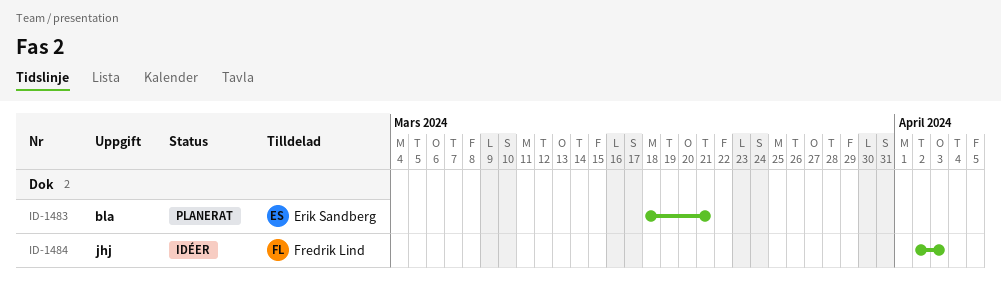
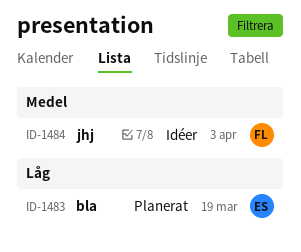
ID-1483, due: Mar 21 -> Mar 19

